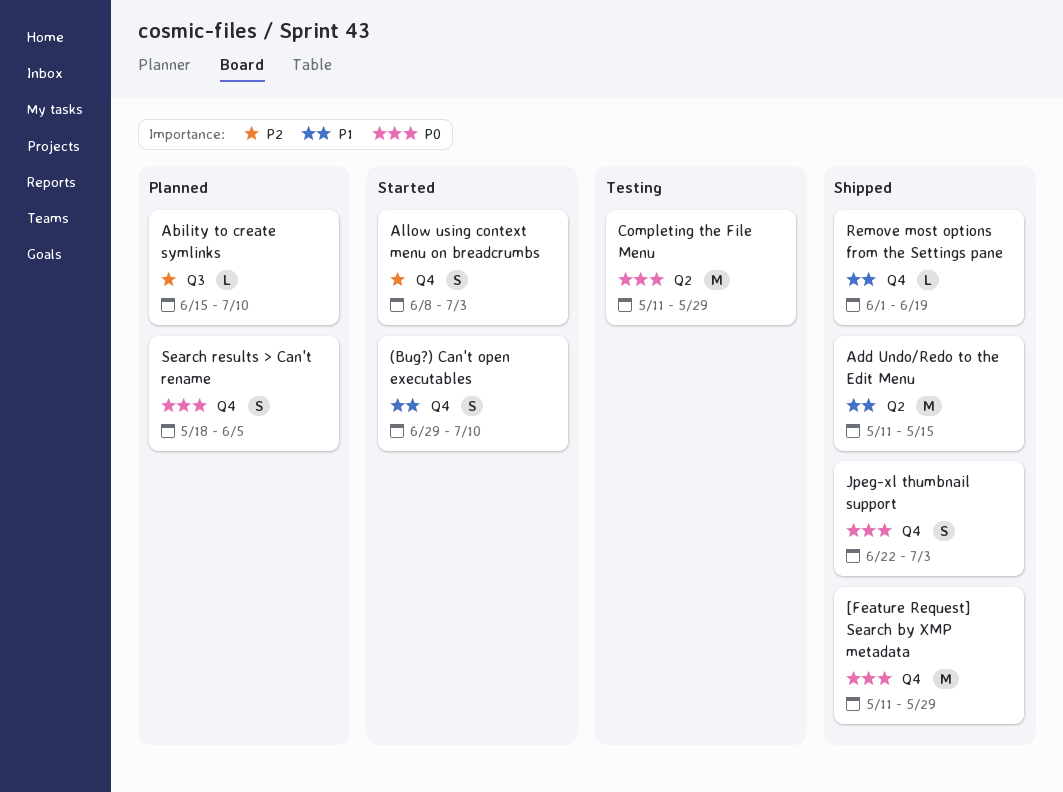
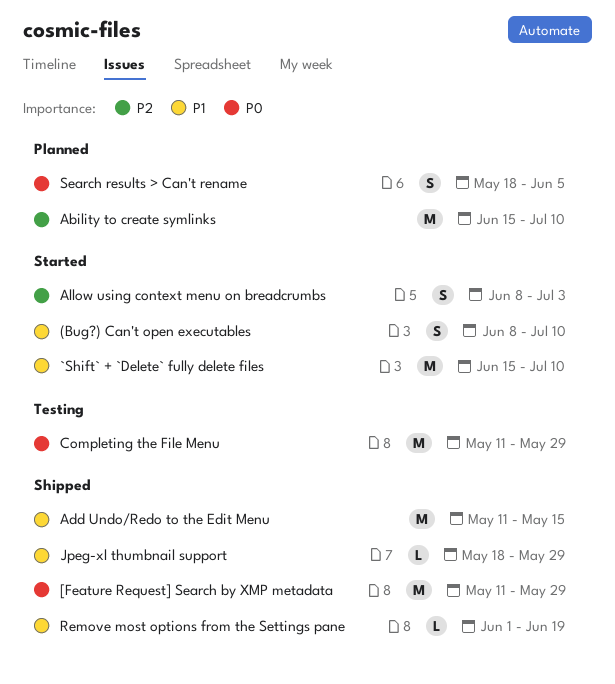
(Bug?) Can't open executables, start: Jun 29 -> Jun 8
`Shift` + `Delete` fully delete files: none -> present
Ability to create symlinks, estimate: L -> M
Jpeg-xl thumbnail support, priority: P0 -> P1
Jpeg-xl thumbnail support, estimate: S -> L
Jpeg-xl thumbnail support, start: Jun 22 -> May 18
Jpeg-xl thumbnail support, due: Jul 3 -> May 29

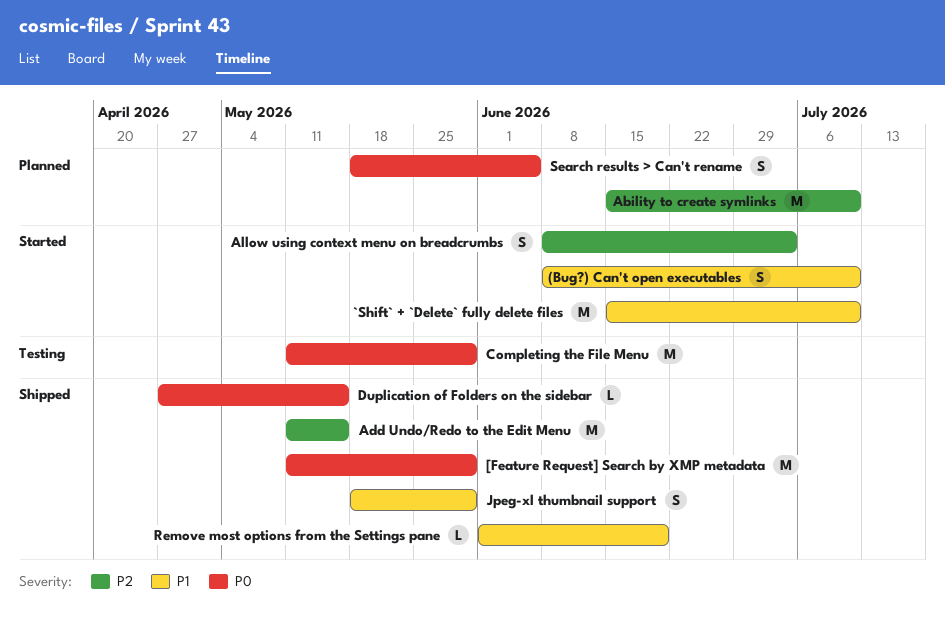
Add Undo/Redo to the Edit Menu, priority: P1 -> P2
Duplication of Folders on the sidebar: none -> present
Jpeg-xl thumbnail support, estimate: L -> S

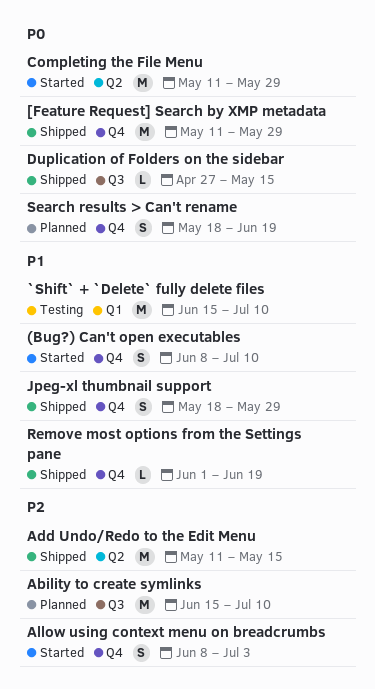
`Shift` + `Delete` fully delete files, status: Started -> Testing
Completing the File Menu, status: Testing -> Started
Search results > Can't rename, due: Jun 5 -> Jun 19

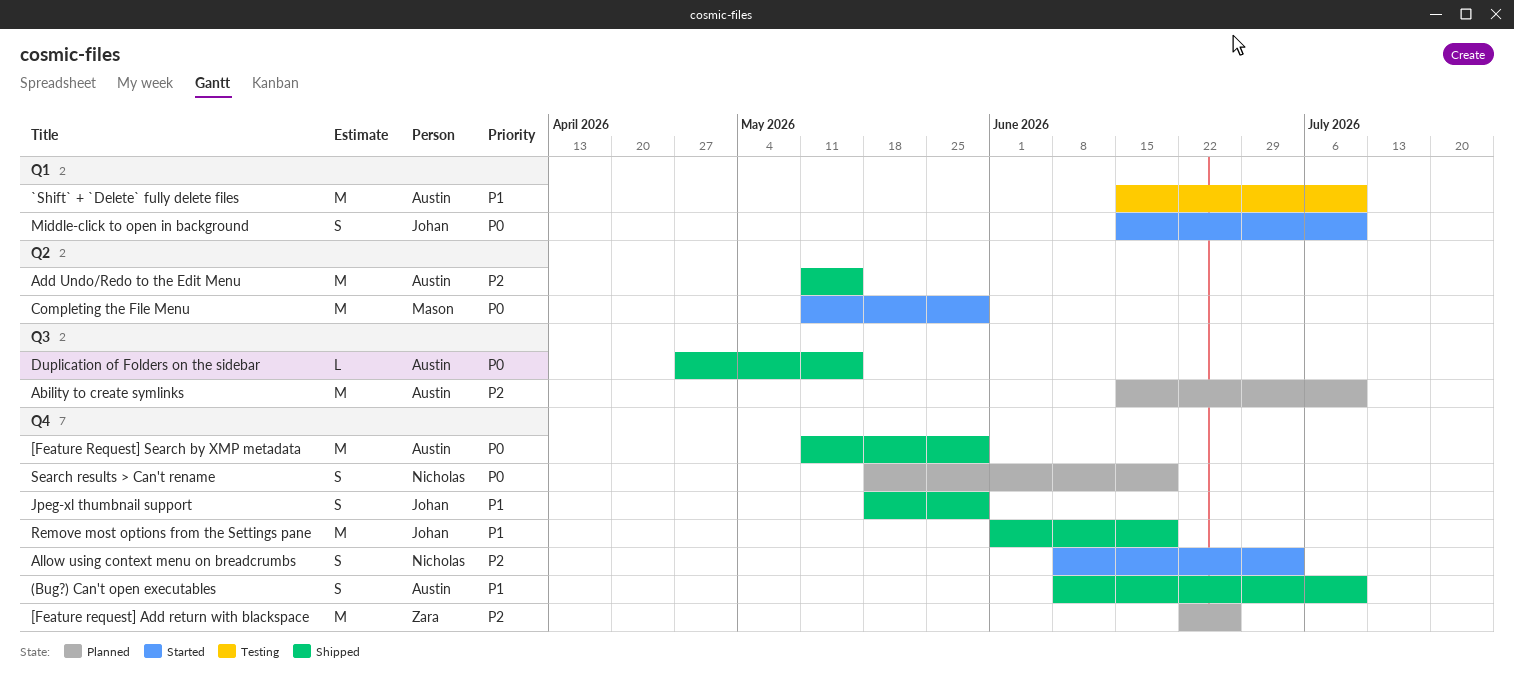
(Bug?) Can't open executables, status: Started -> Shipped
[Feature request] Add return with blackspace: none -> present
Middle-click to open in background: none -> present
Remove most options from the Settings pane, estimate: L -> M

